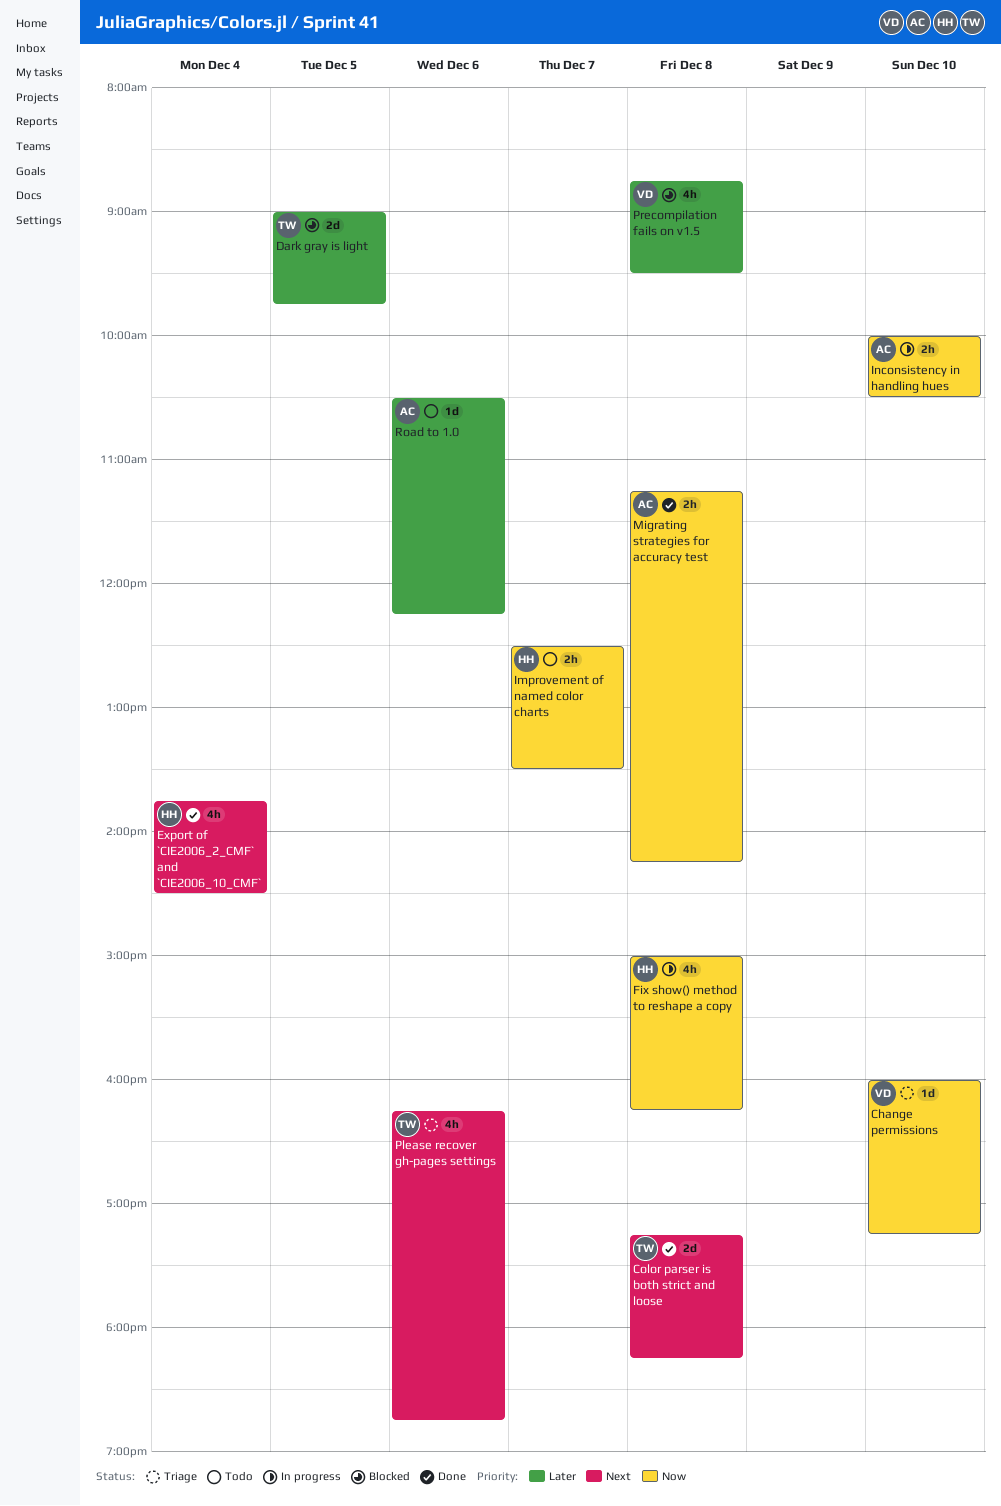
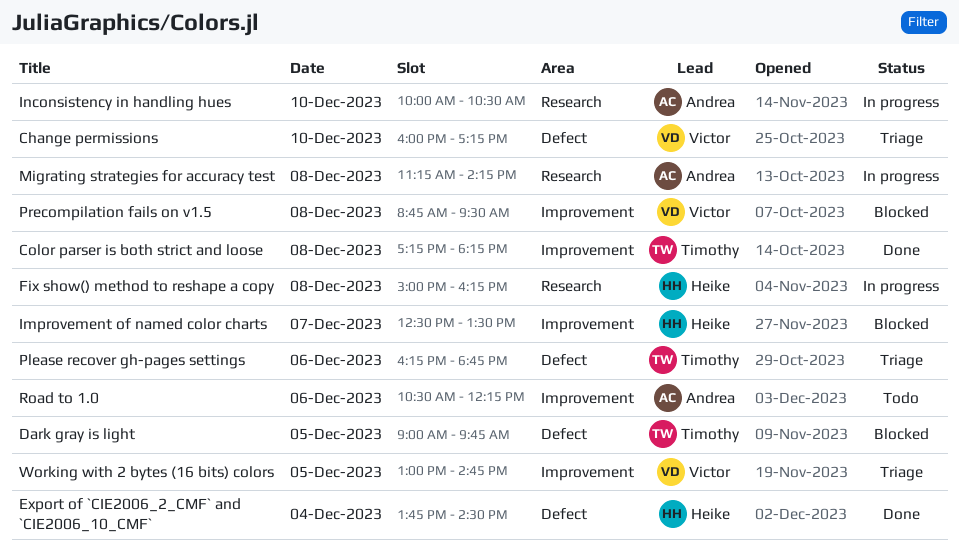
Improvement of named color charts, status: Todo -> Blocked
Migrating strategies for accuracy test, status: Done -> In progress
Working with 2 bytes (16 bits) colors: none -> present

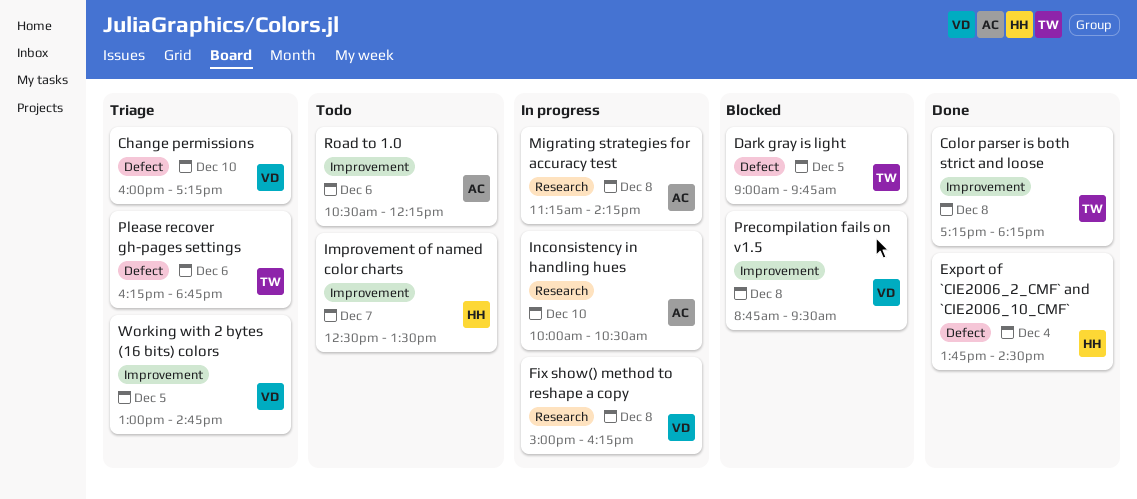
Fix show() method to reshape a copy, owner: Heike -> Victor
Improvement of named color charts, status: Blocked -> Todo

